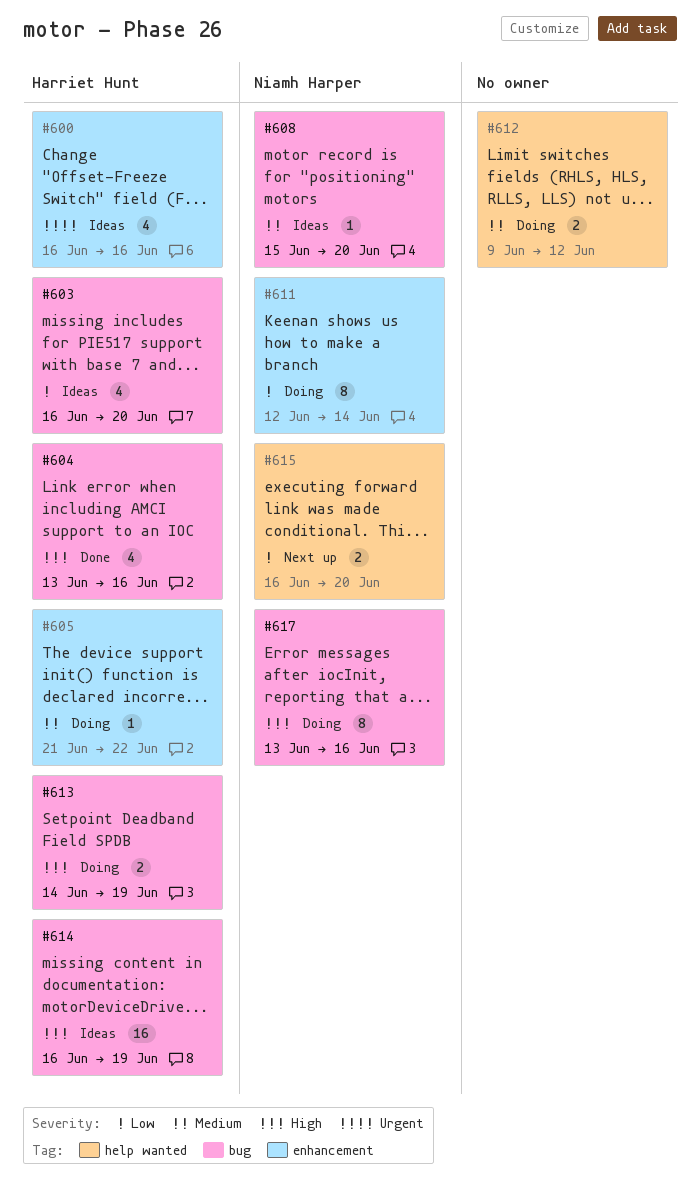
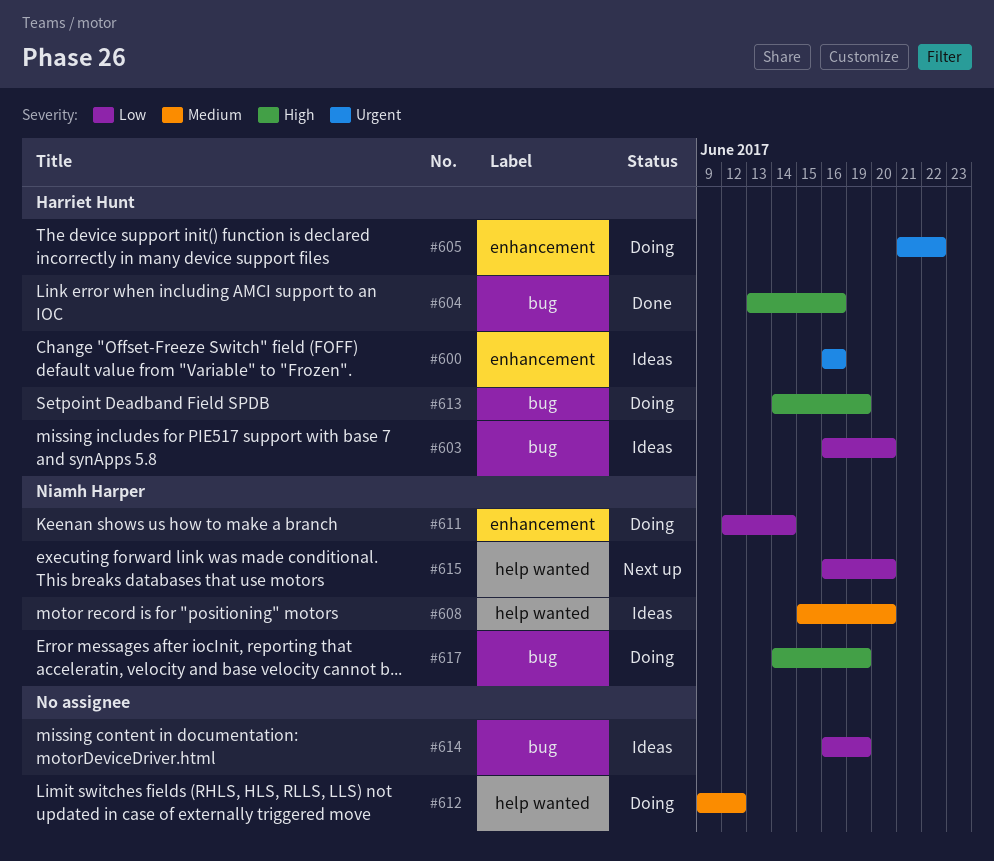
#605, priority: Medium -> Urgent
#608, label: bug -> help wanted
#614, owner: Harriet Hunt -> none
#614, priority: High -> Low
#617, start: Jun 13 -> Jun 14
#617, due: Jun 16 -> Jun 19

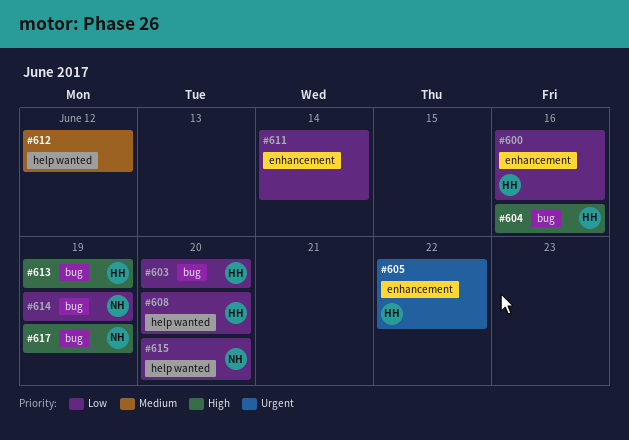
#600, priority: Urgent -> Low
#608, owner: Niamh Harper -> Harriet Hunt
#608, priority: Medium -> Low
#611, owner: Niamh Harper -> none
#614, owner: none -> Niamh Harper

